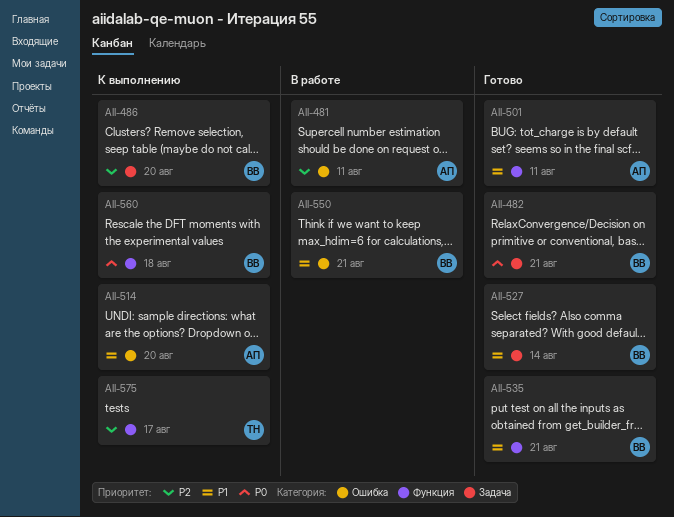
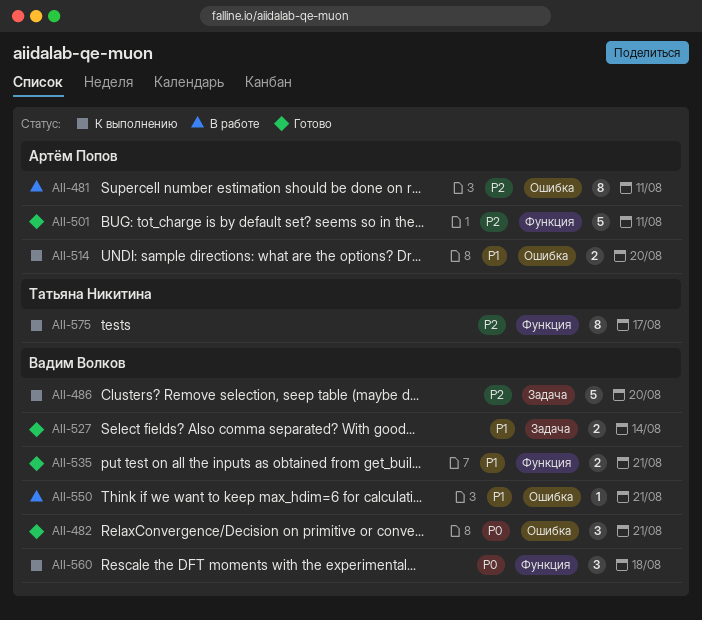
AII-482, label: Задача -> Ошибка
AII-501, priority: P1 -> P2

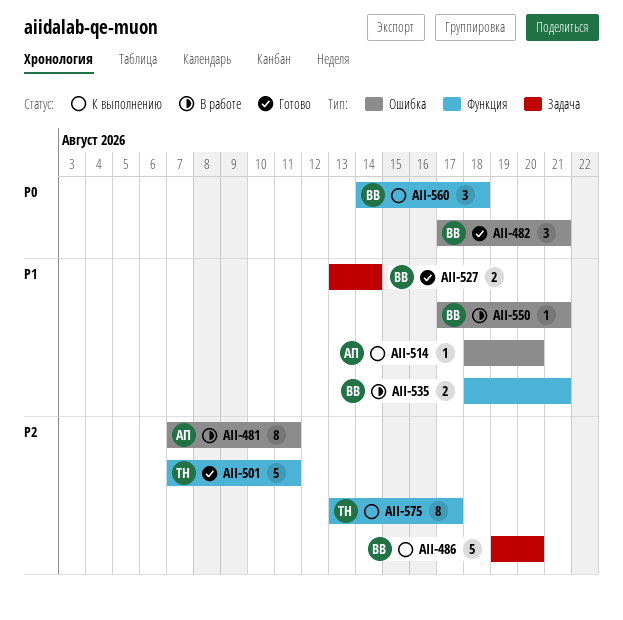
AII-501, owner: Артём Попов -> Татьяна Никитина
AII-514, estimate: 2 -> 1
AII-535, status: Готово -> В работе

